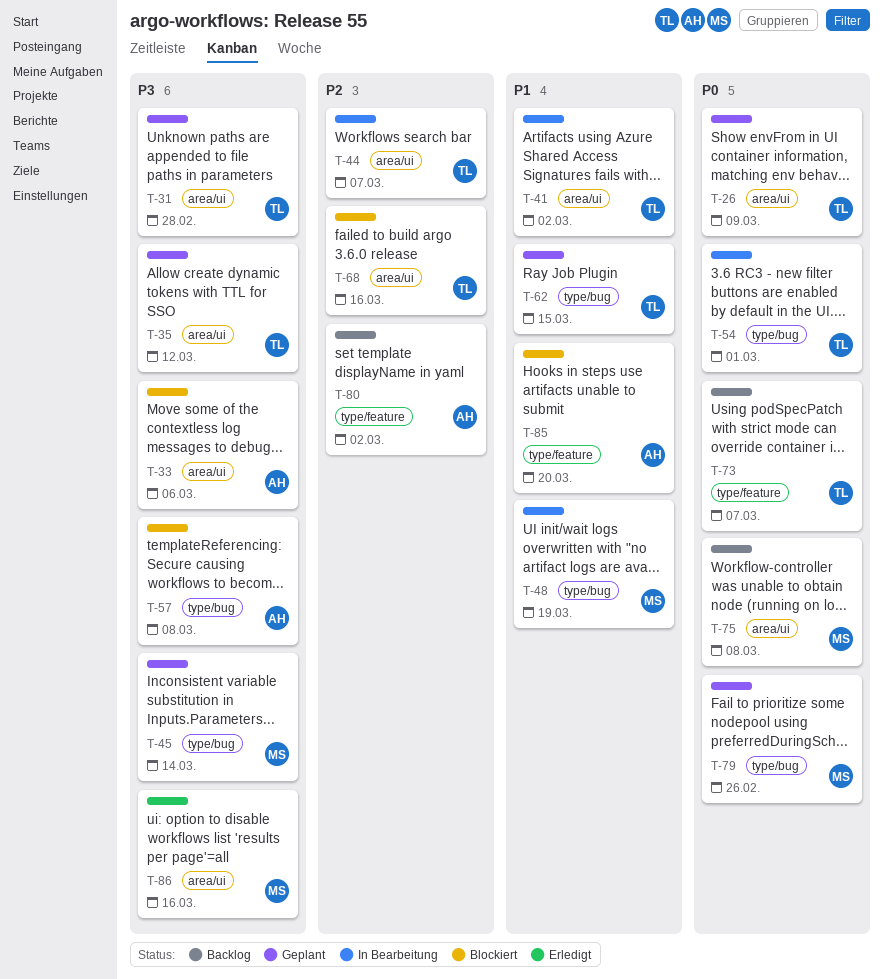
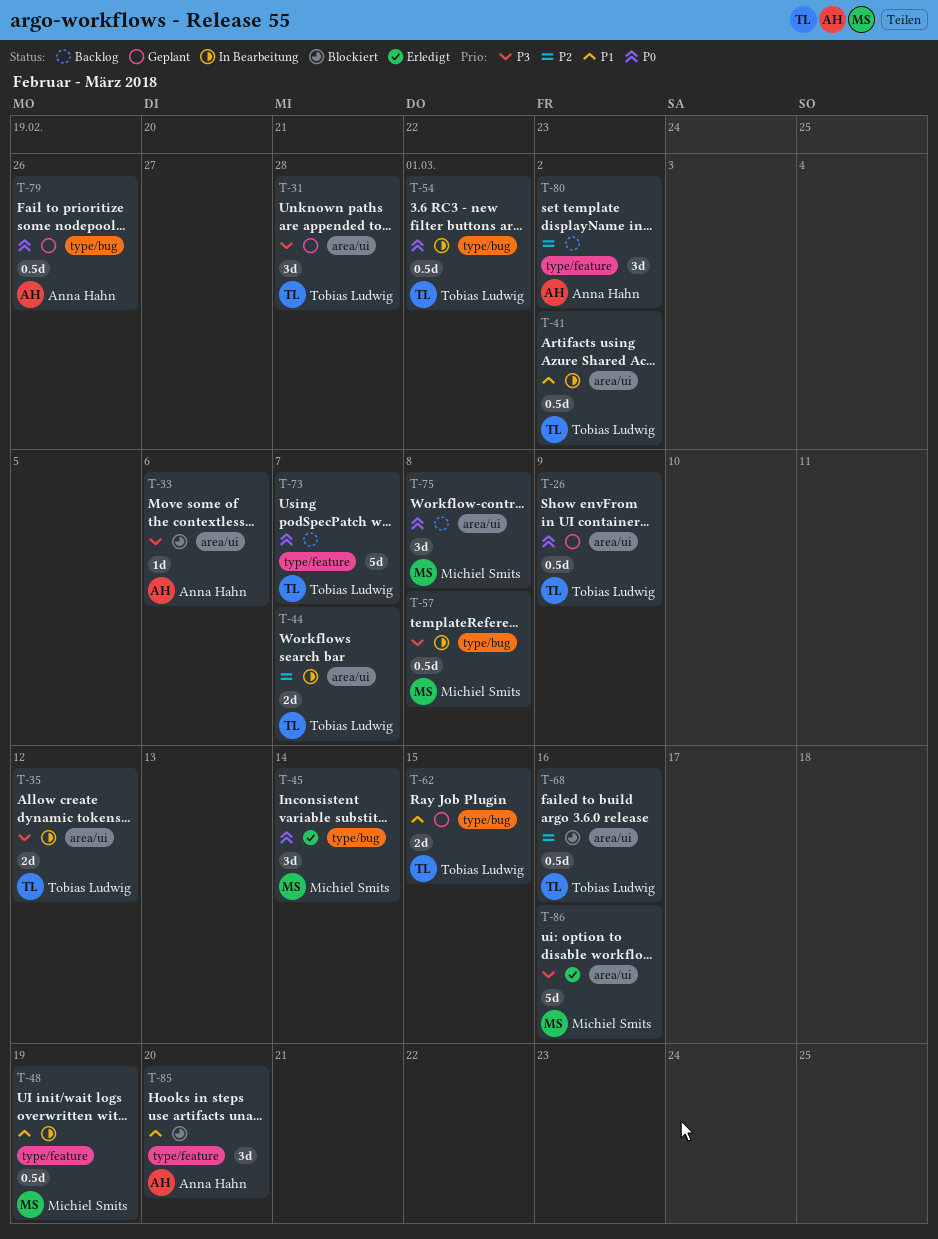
T-35, status: Geplant -> In Bearbeitung
T-45, status: Geplant -> Erledigt
T-45, priority: P3 -> P0
T-48, label: type/bug -> type/feature
T-57, status: Blockiert -> In Bearbeitung
T-57, owner: Anna Hahn -> Michiel Smits
T-79, owner: Michiel Smits -> Anna Hahn

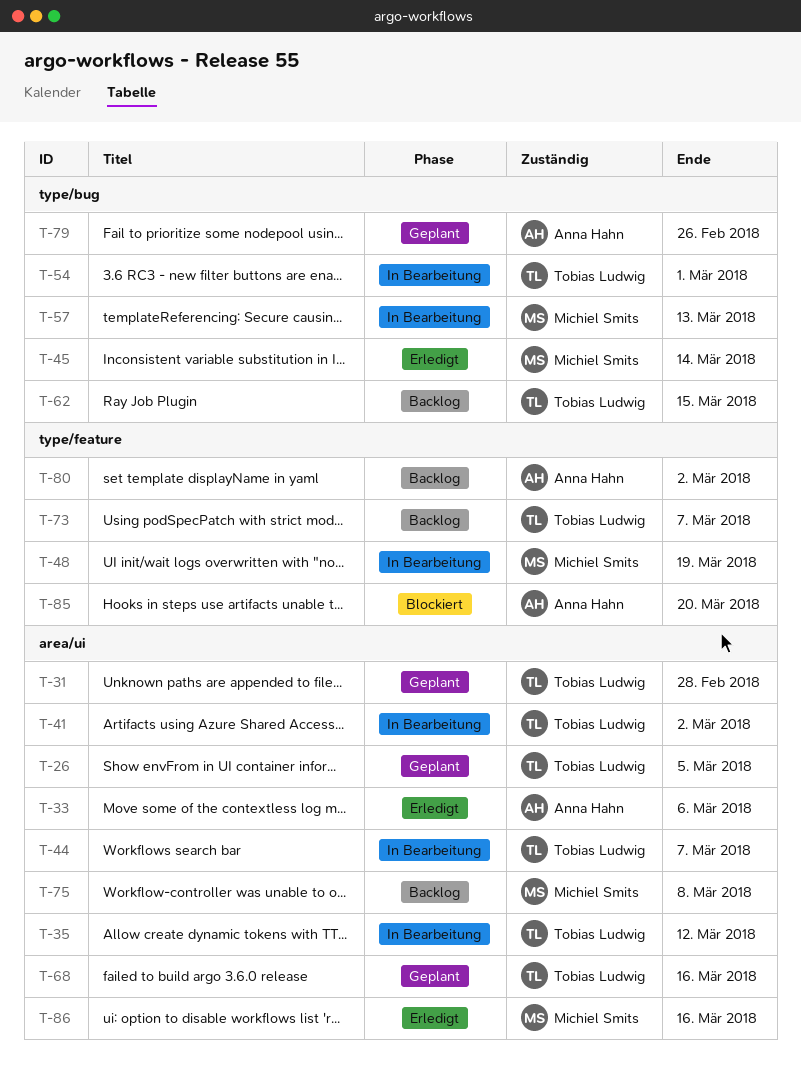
T-26, due: Mar 9 -> Mar 5
T-33, status: Blockiert -> Erledigt
T-57, due: Mar 8 -> Mar 13
T-62, status: Geplant -> Backlog
T-68, status: Blockiert -> Geplant

